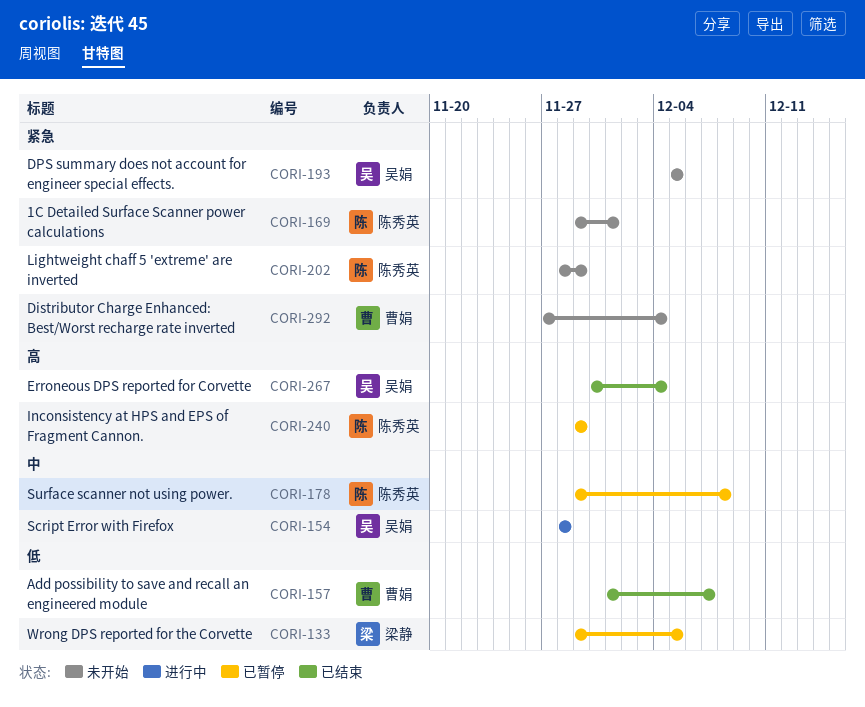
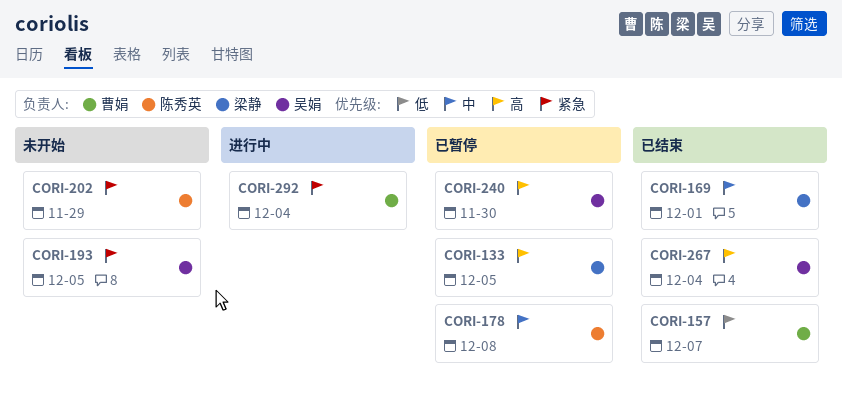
CORI-133, priority: 低 -> 高
CORI-154: present -> none
CORI-169, status: 未开始 -> 已结束
CORI-169, owner: 陈秀英 -> 梁静
CORI-169, priority: 紧急 -> 中
CORI-240, owner: 陈秀英 -> 吴娟
CORI-240, due: Nov 29 -> Nov 30
CORI-292, status: 未开始 -> 进行中

